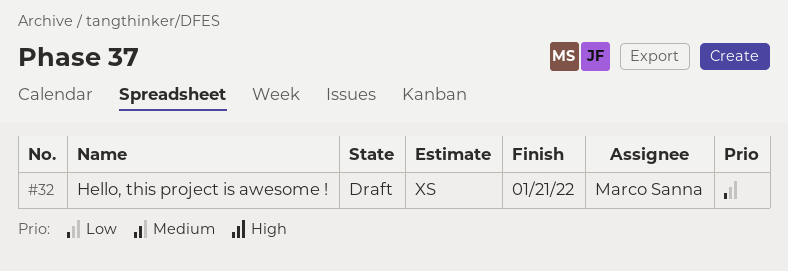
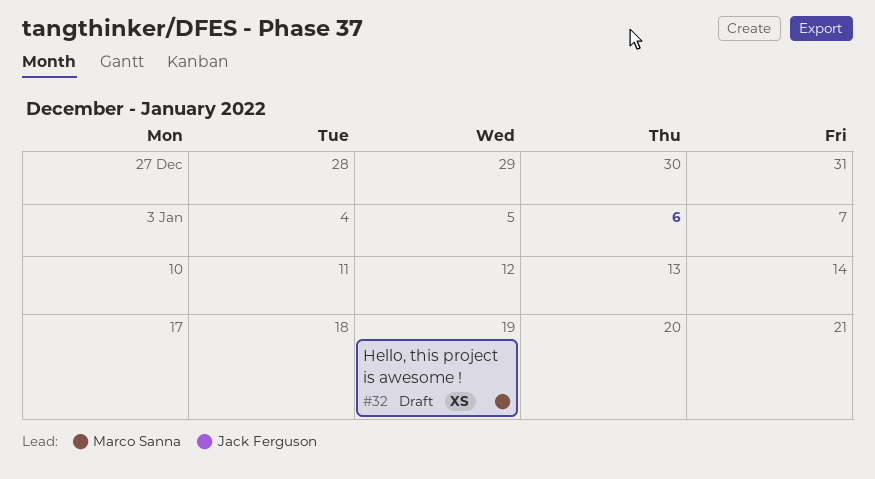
#32, due: Jan 21 -> Jan 19

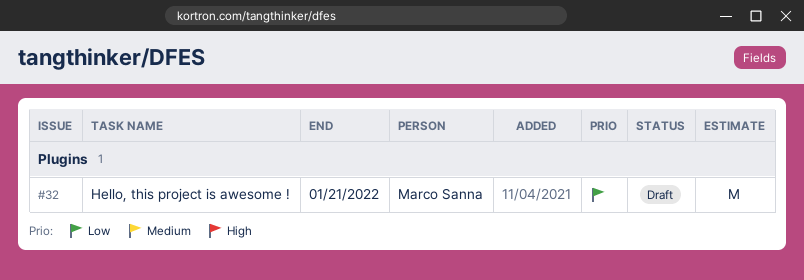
#32, estimate: XS -> M
#32, due: Jan 19 -> Jan 21

